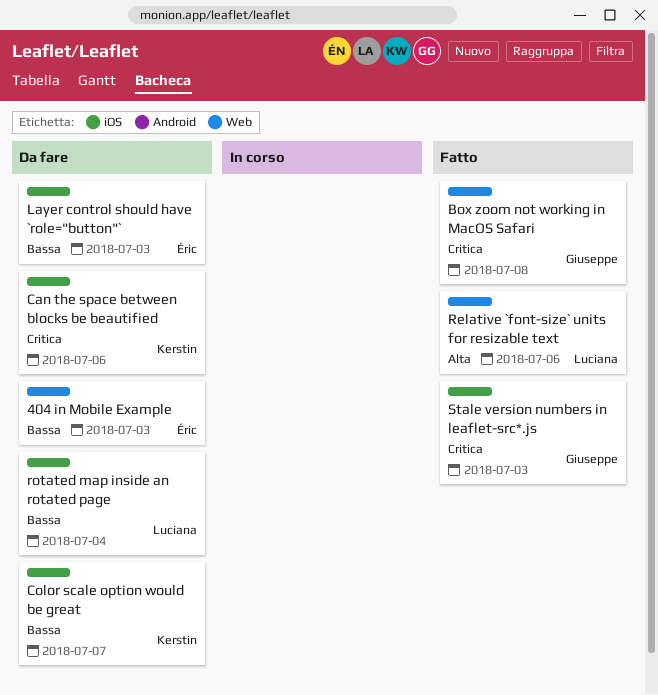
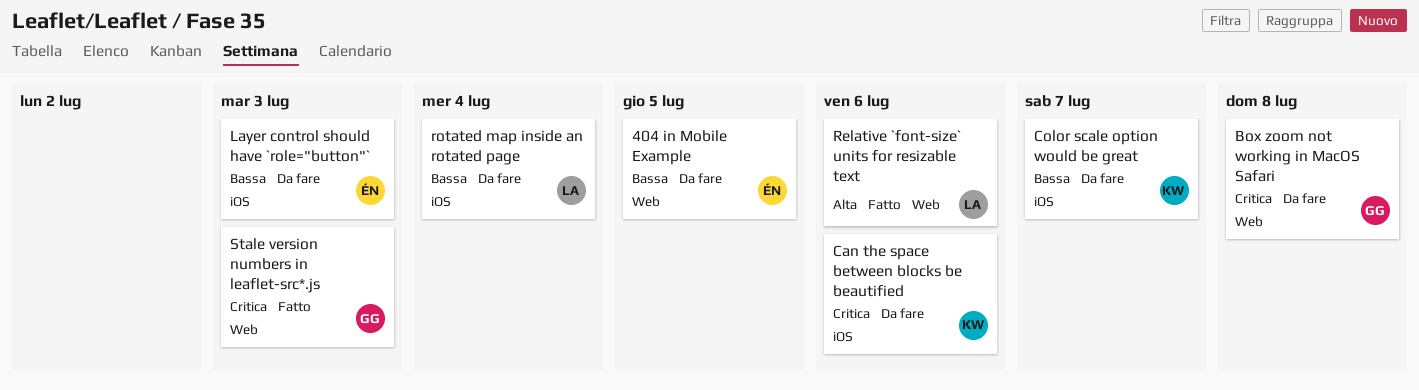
404 in Mobile Example, due: Jul 3 -> Jul 5
Box zoom not working in MacOS Safari, status: Fatto -> Da fare
Stale version numbers in leaflet-src*.js, label: iOS -> Web

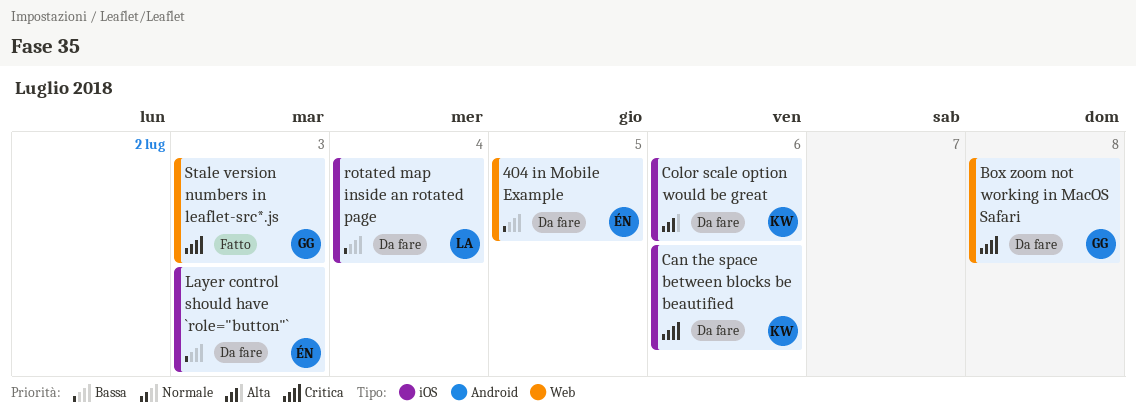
Color scale option would be great, priority: Bassa -> Alta
Color scale option would be great, due: Jul 7 -> Jul 6
Relative `font-size` units for resizable text: present -> none

